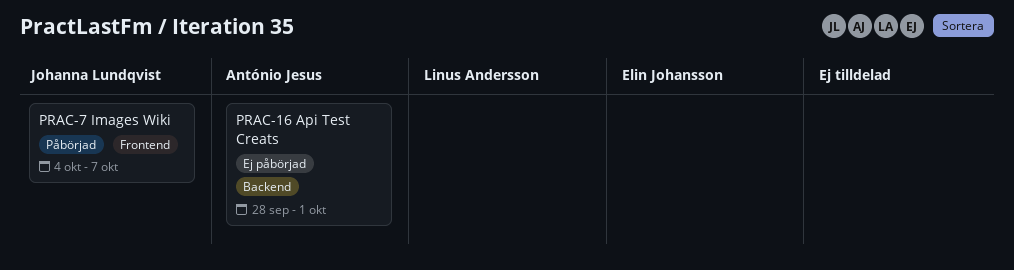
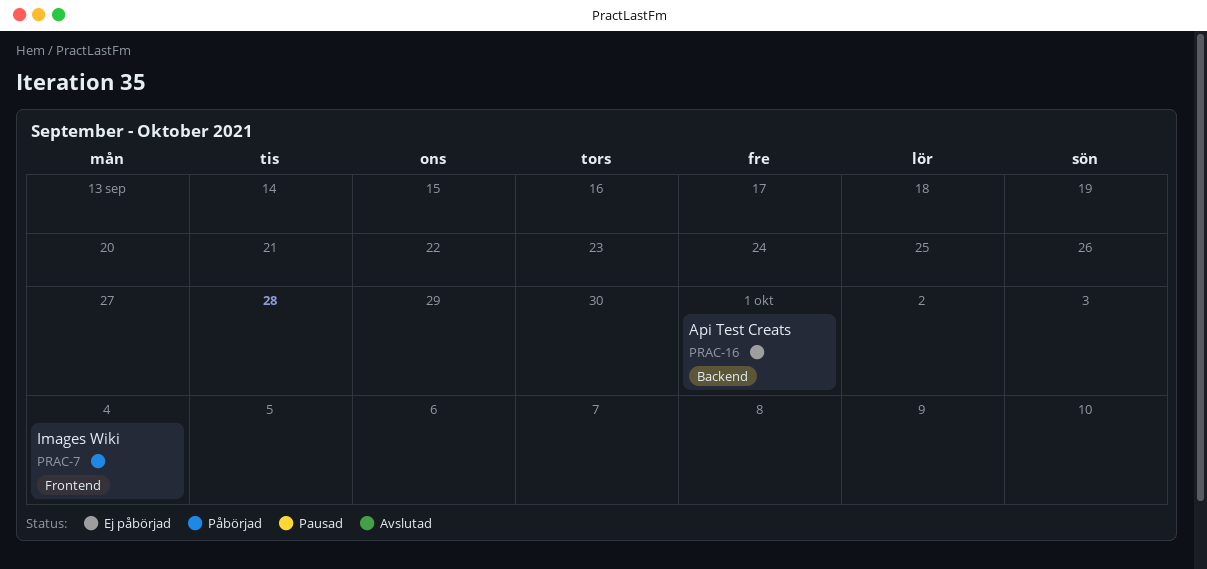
PRAC-7, due: Oct 7 -> Oct 4

